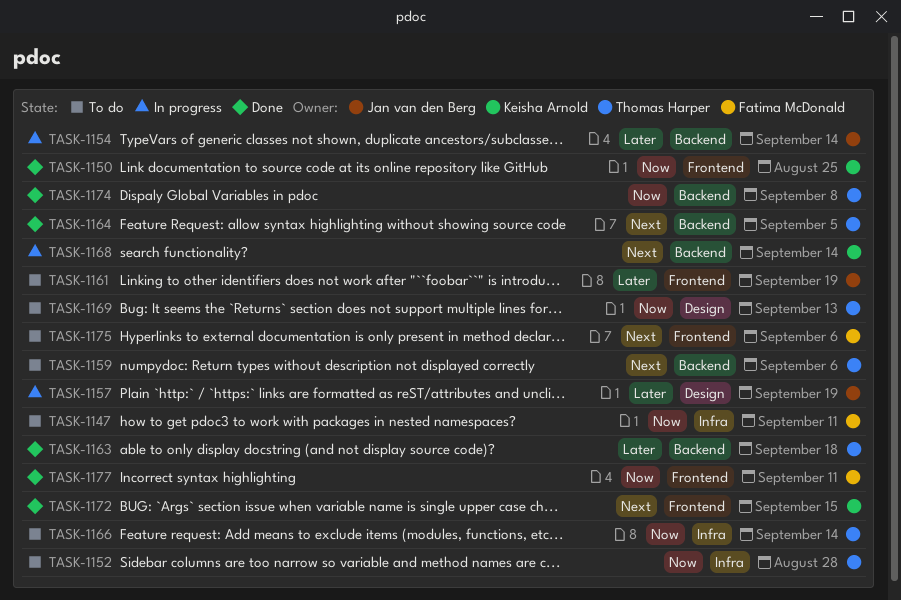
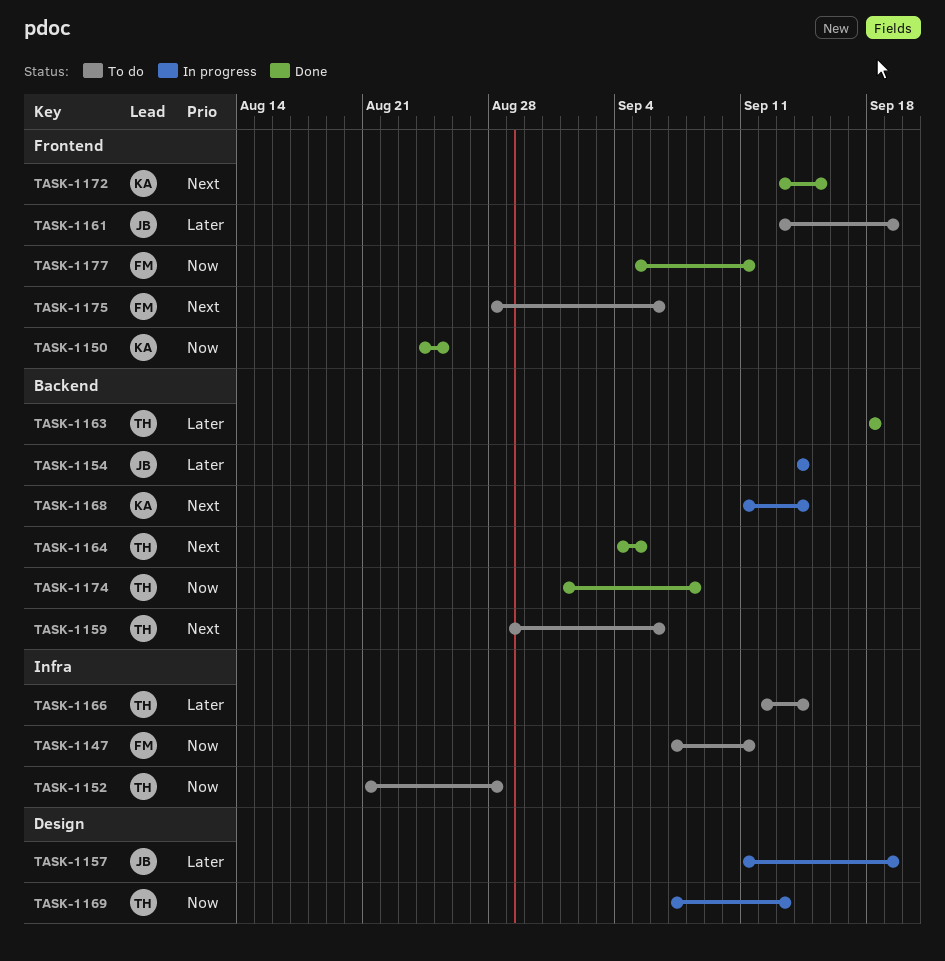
TASK-1166, priority: Now -> Later
TASK-1169, status: To do -> In progress

